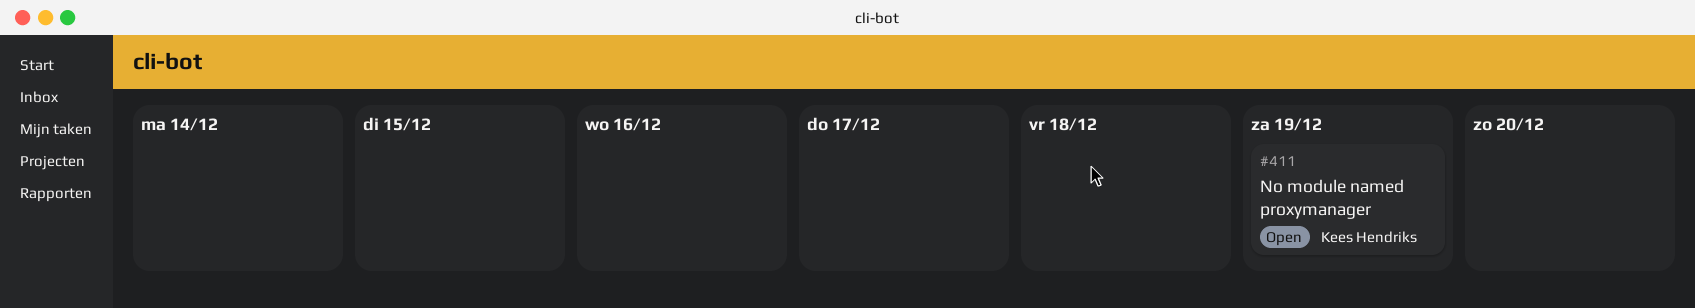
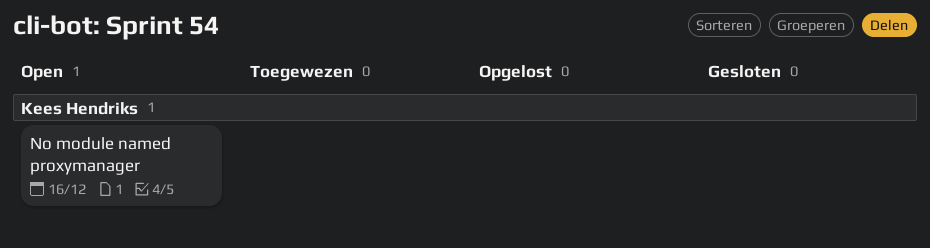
No module named proxymanager, due: Dec 19 -> Dec 16

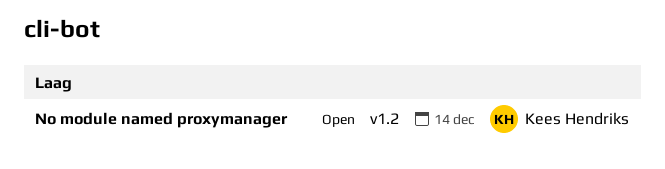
No module named proxymanager, due: Dec 16 -> Dec 14

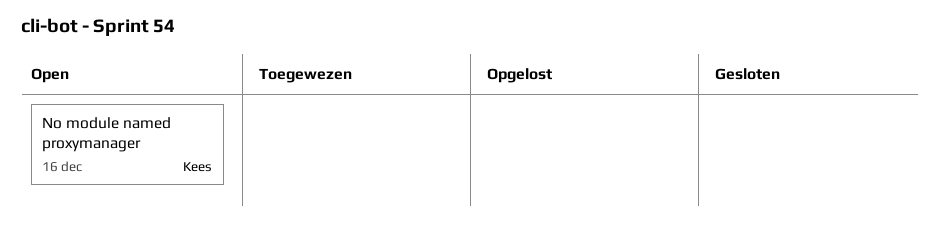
No module named proxymanager, due: Dec 14 -> Dec 16

